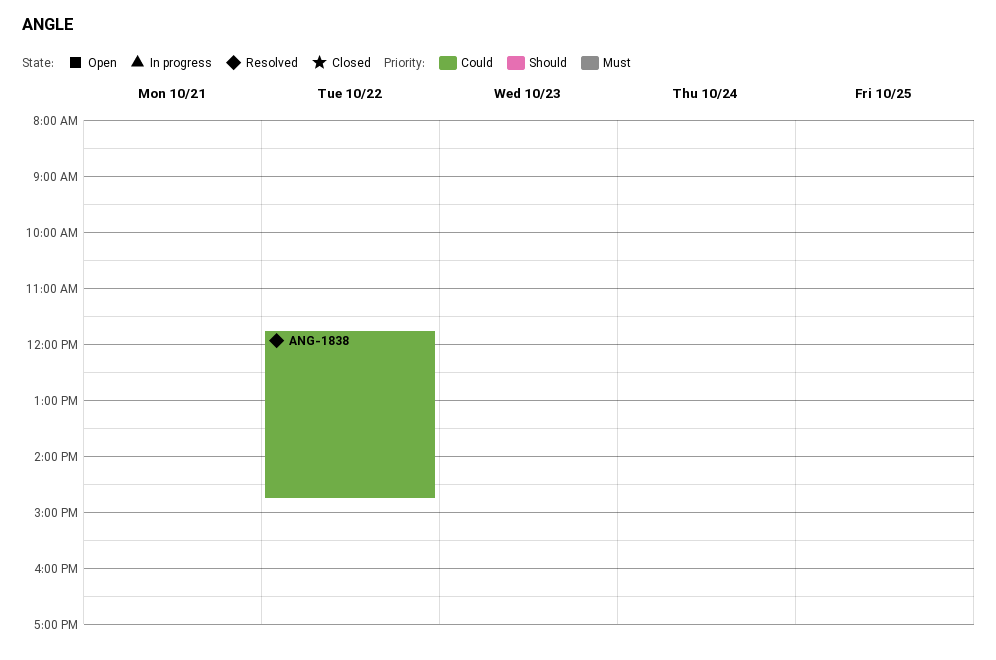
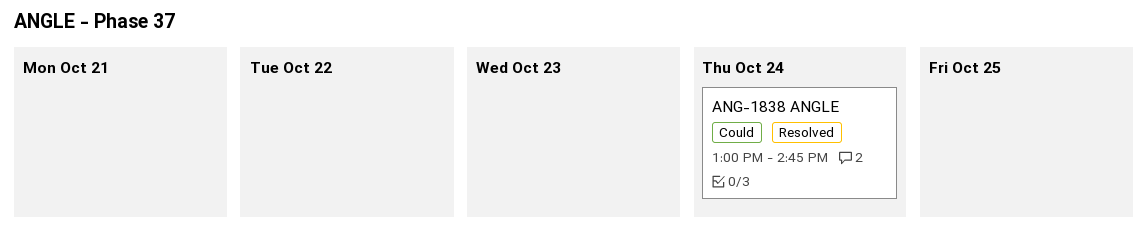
ANG-1838, day: Oct 22 -> Oct 24
ANG-1838, begins: 11:45 -> 13:00

